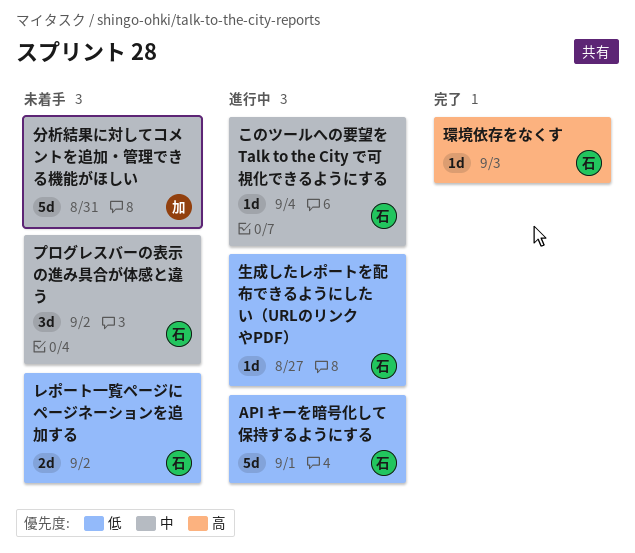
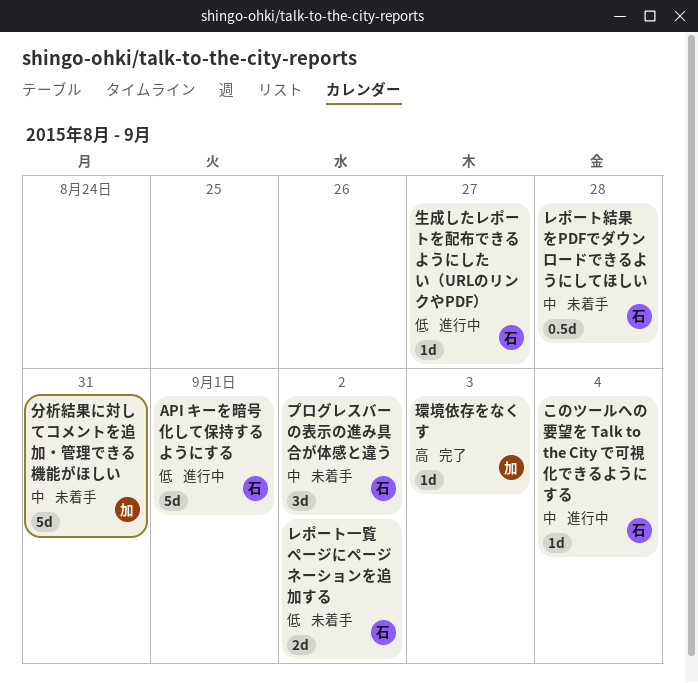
レポート結果をPDFでダウンロードできるようにしてほしい: none -> present
環境依存をなくす, owner: 石 -> 加

